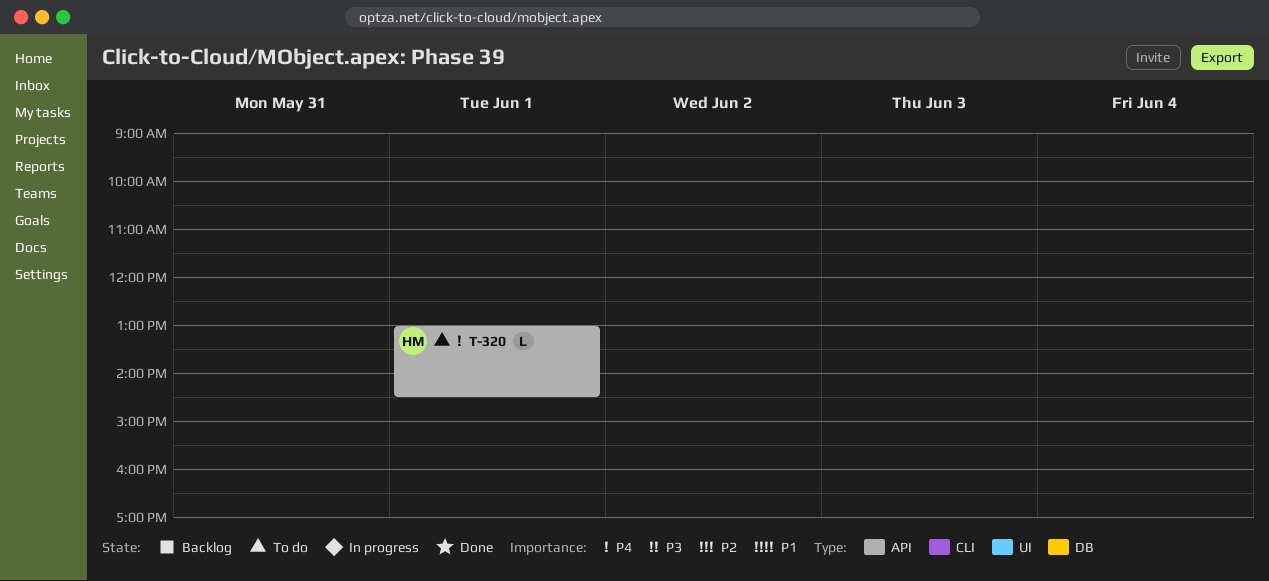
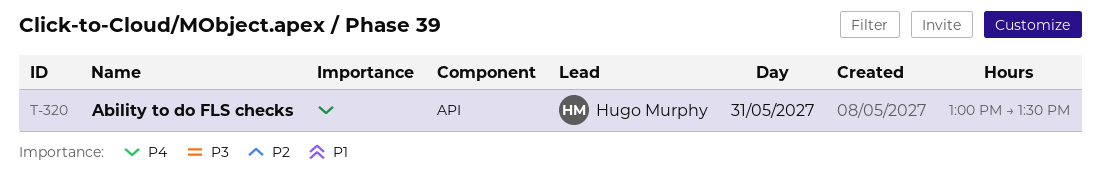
T-320, day: Jun 1 -> May 31
T-320, ends: 14:30 -> 13:30

